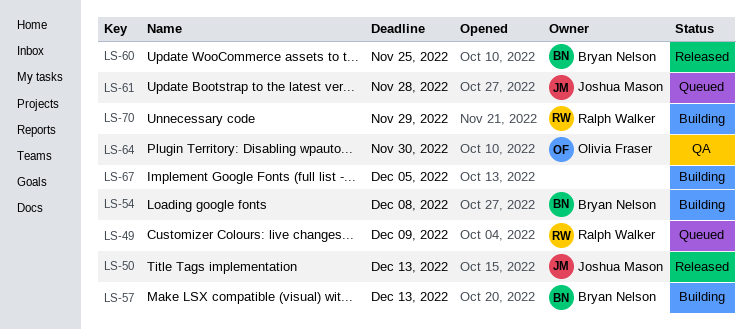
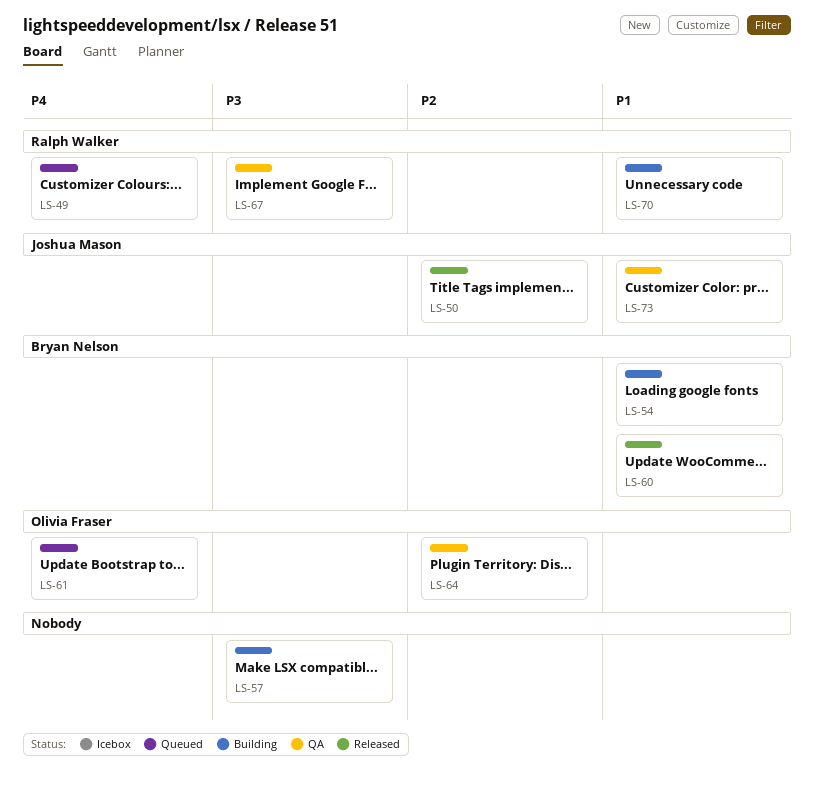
LS-57, owner: Bryan Nelson -> none
LS-61, owner: Joshua Mason -> Olivia Fraser
LS-67, status: Building -> QA
LS-67, owner: none -> Ralph Walker
LS-73: none -> present

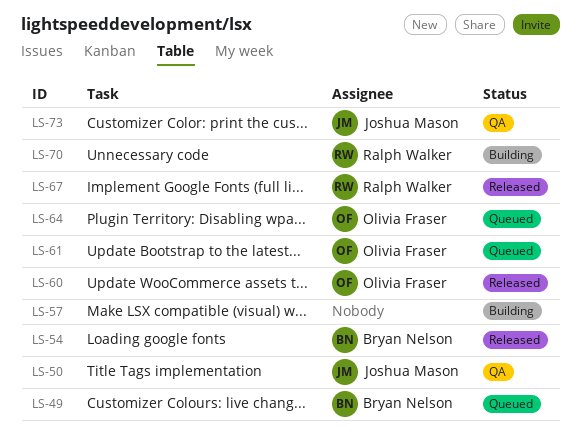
LS-49, owner: Ralph Walker -> Bryan Nelson
LS-50, status: Released -> QA
LS-54, status: Building -> Released
LS-60, owner: Bryan Nelson -> Olivia Fraser
LS-64, status: QA -> Queued
LS-67, status: QA -> Released

